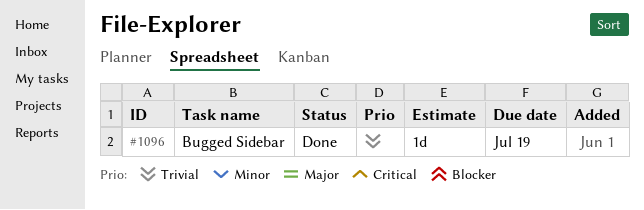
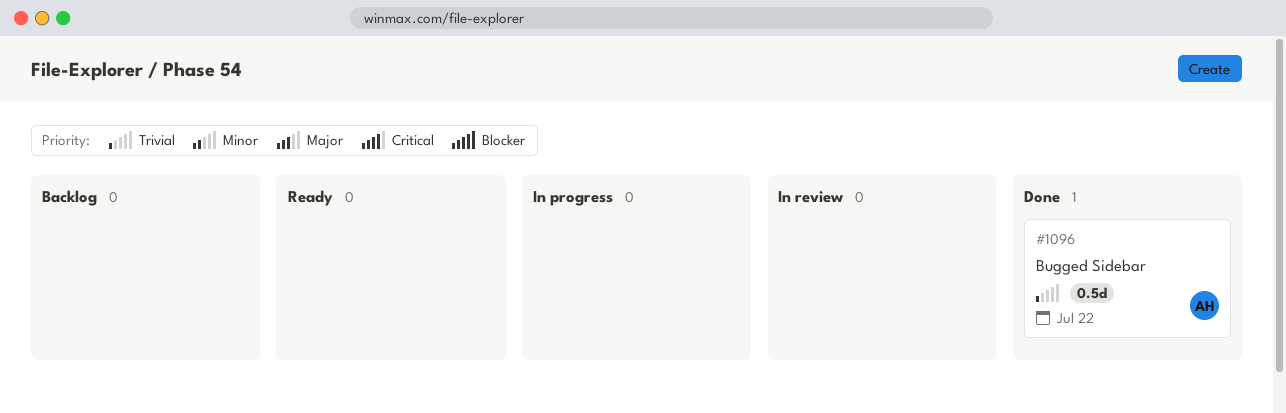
#1096, estimate: 1d -> 0.5d
#1096, due: Jul 19 -> Jul 22

